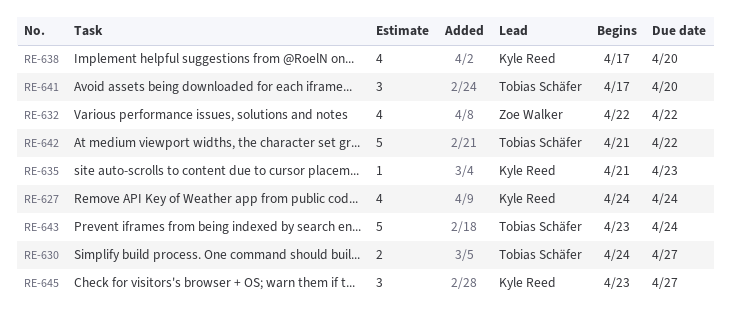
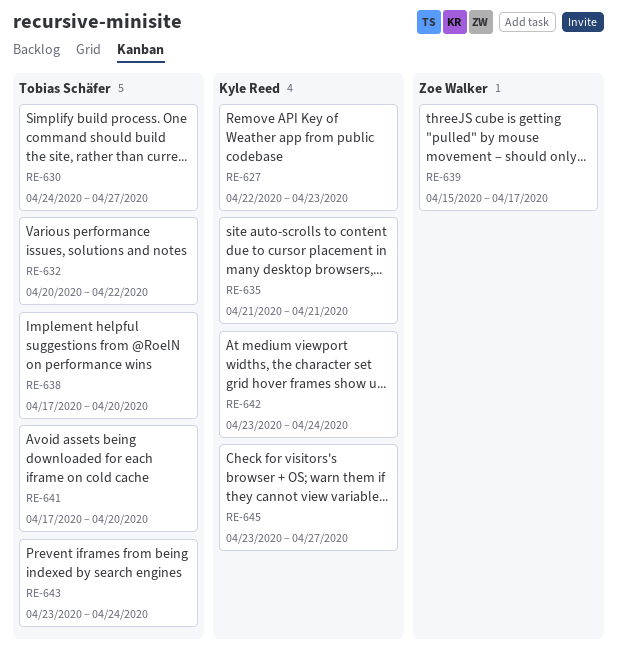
RE-627, start: Apr 24 -> Apr 22
RE-627, due: Apr 24 -> Apr 23
RE-632, owner: Zoe Walker -> Tobias Schäfer
RE-632, start: Apr 22 -> Apr 20
RE-635, due: Apr 23 -> Apr 21
RE-638, owner: Kyle Reed -> Tobias Schäfer
RE-639: none -> present
RE-642, owner: Tobias Schäfer -> Kyle Reed
RE-642, start: Apr 21 -> Apr 23
RE-642, due: Apr 22 -> Apr 24

